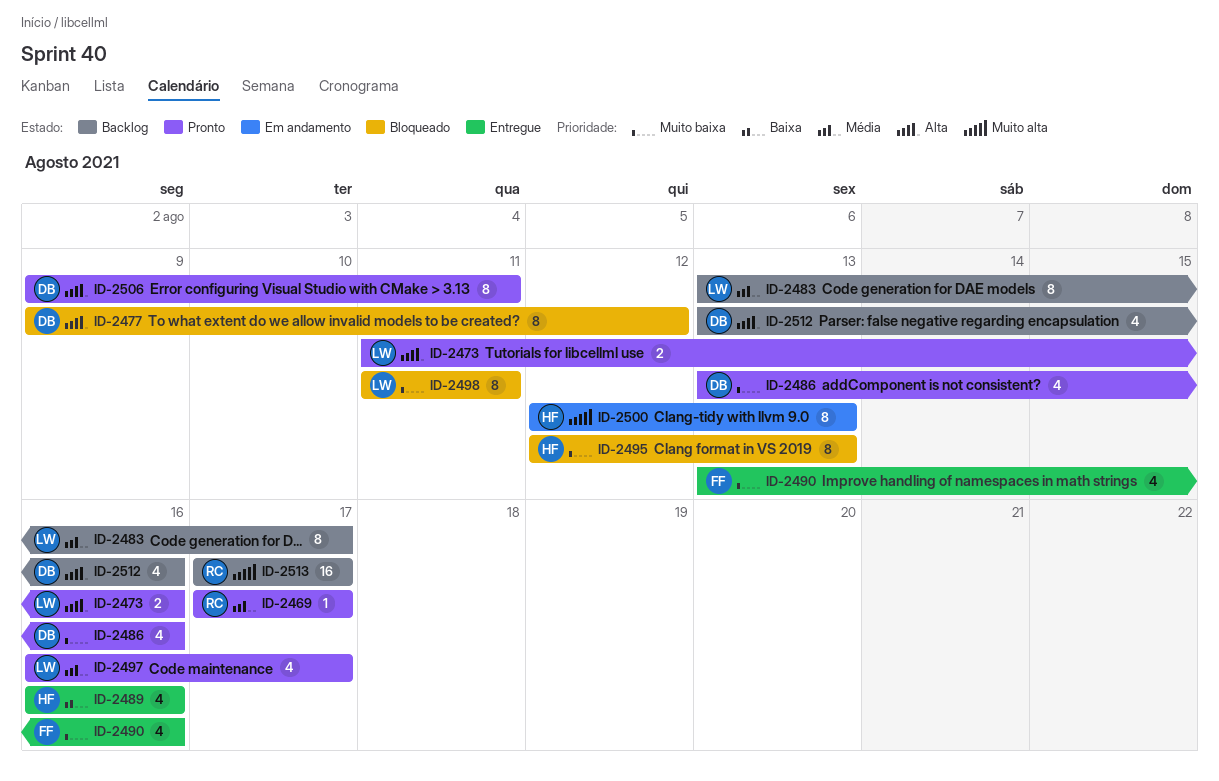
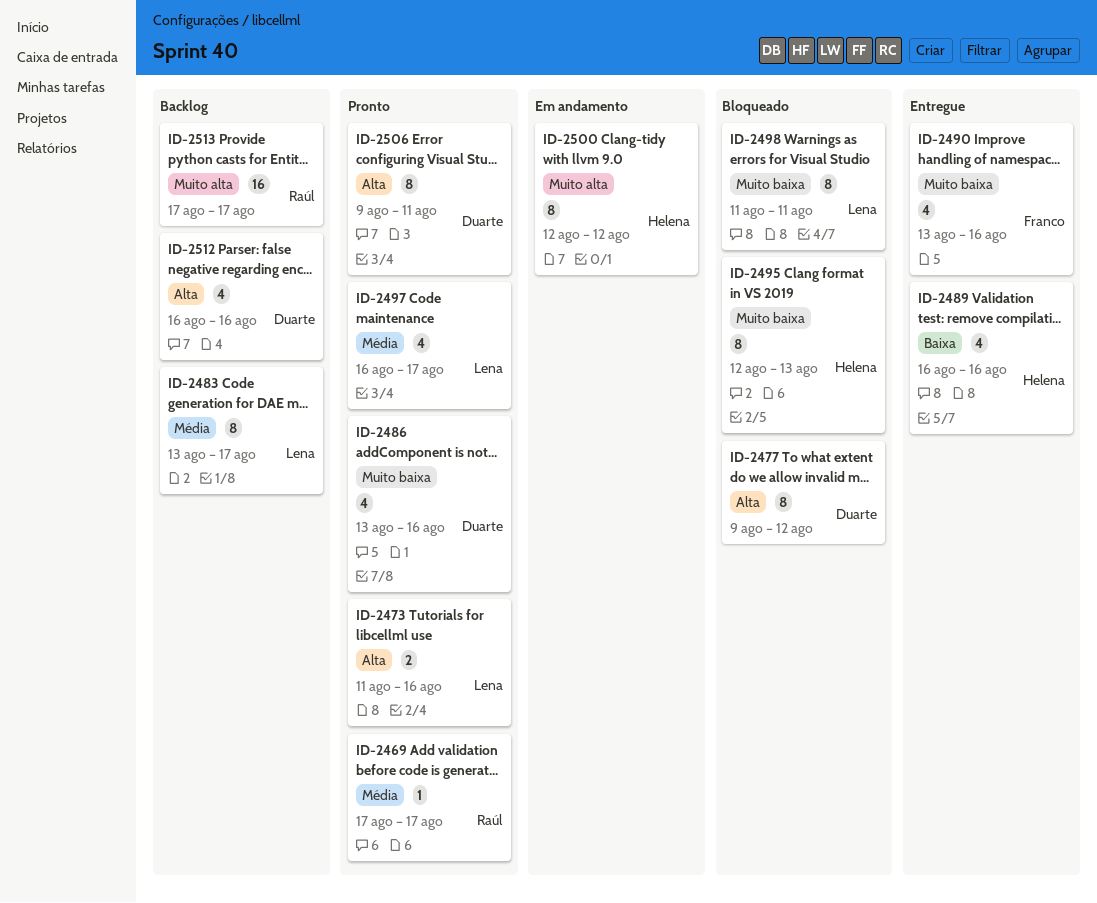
ID-2500, due: Aug 13 -> Aug 12
ID-2512, start: Aug 13 -> Aug 16

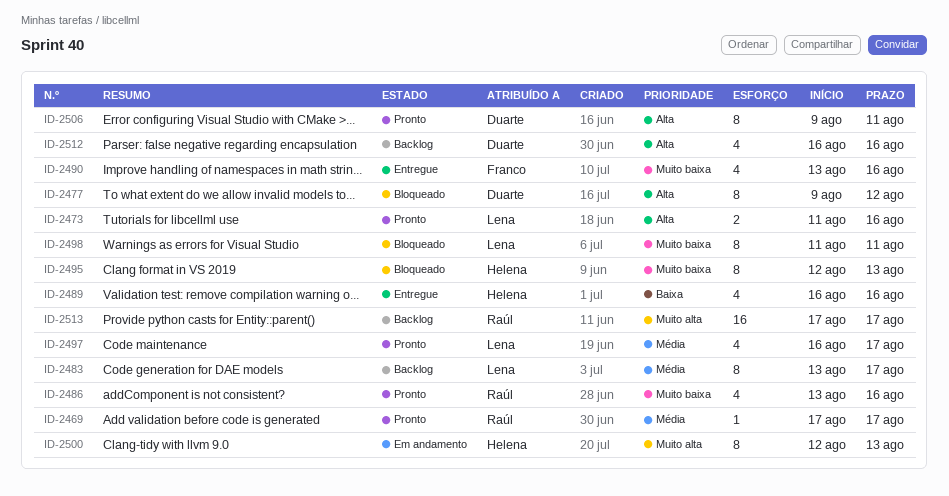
ID-2486, owner: Duarte -> Raúl
ID-2500, due: Aug 12 -> Aug 13

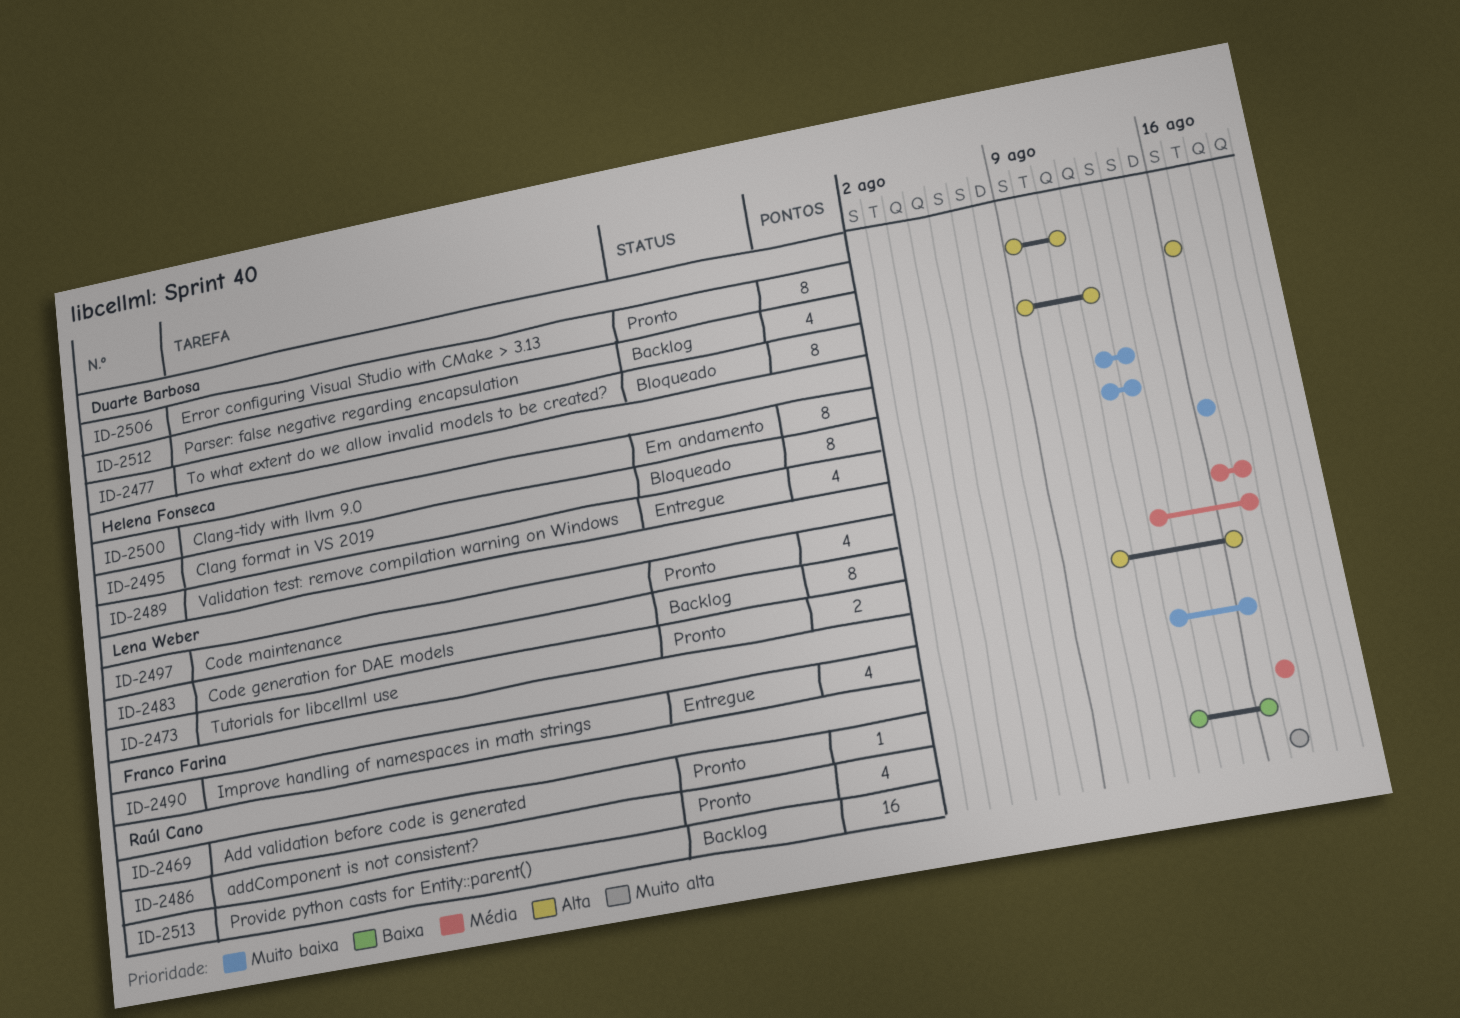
ID-2486, priority: Muito baixa -> Baixa
ID-2489, priority: Baixa -> Muito baixa
ID-2498: present -> none
ID-2500, priority: Muito alta -> Muito baixa

